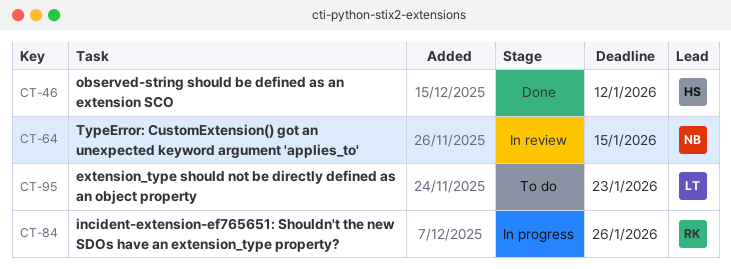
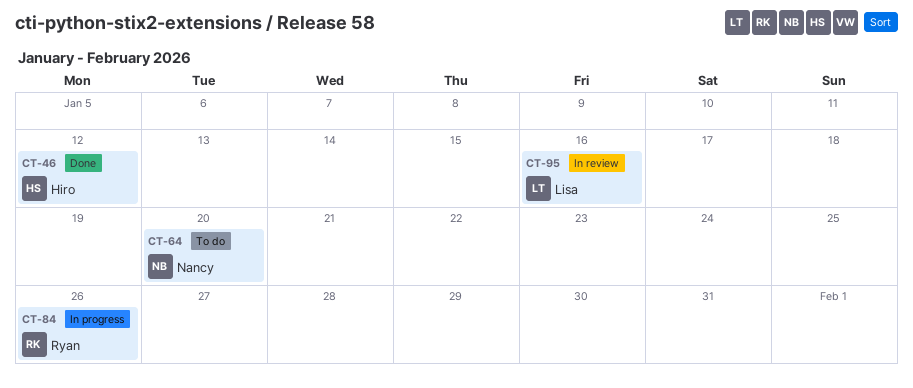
CT-64, status: In review -> To do
CT-64, due: Jan 15 -> Jan 20
CT-95, status: To do -> In review
CT-95, due: Jan 23 -> Jan 16

